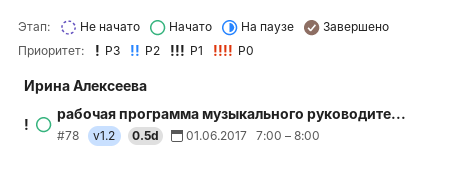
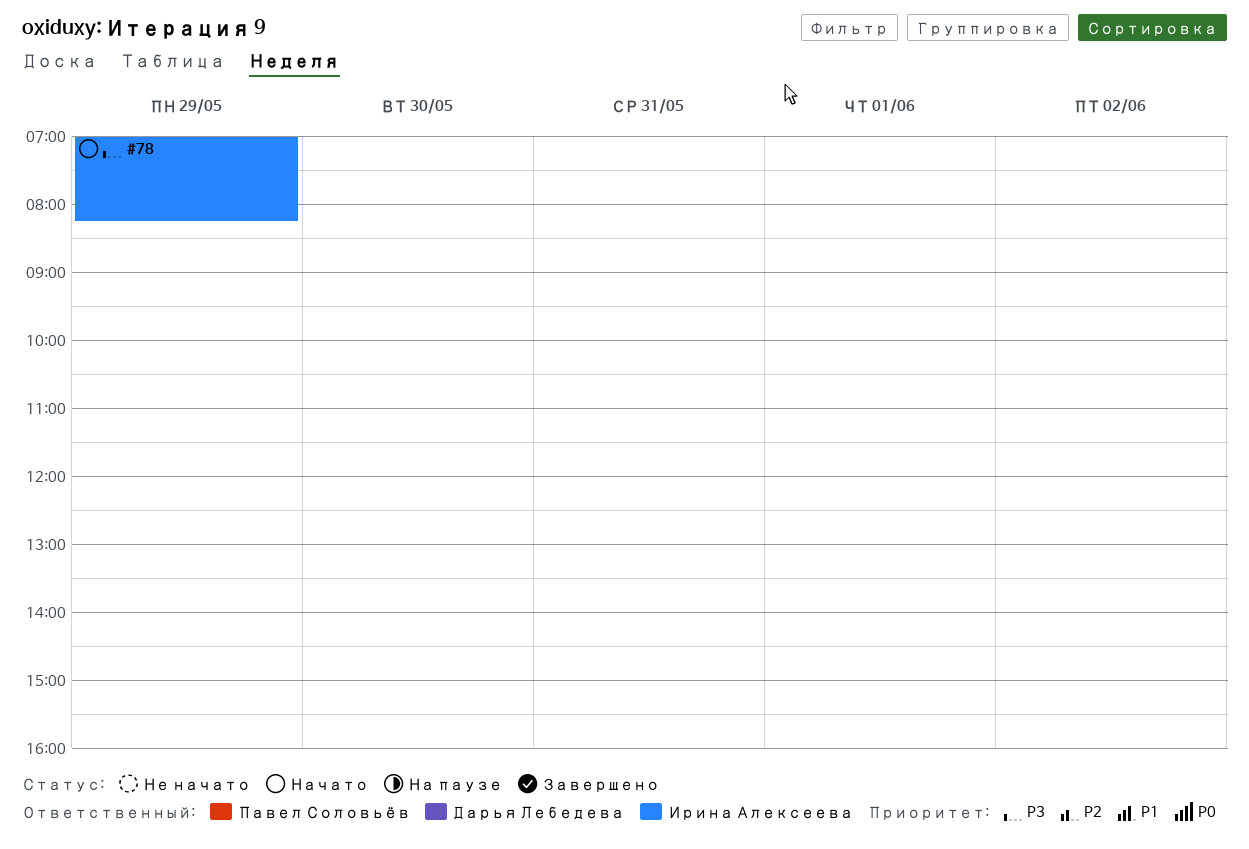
#78, day: Jun 1 -> May 29
#78, ends: 08:00 -> 08:15

